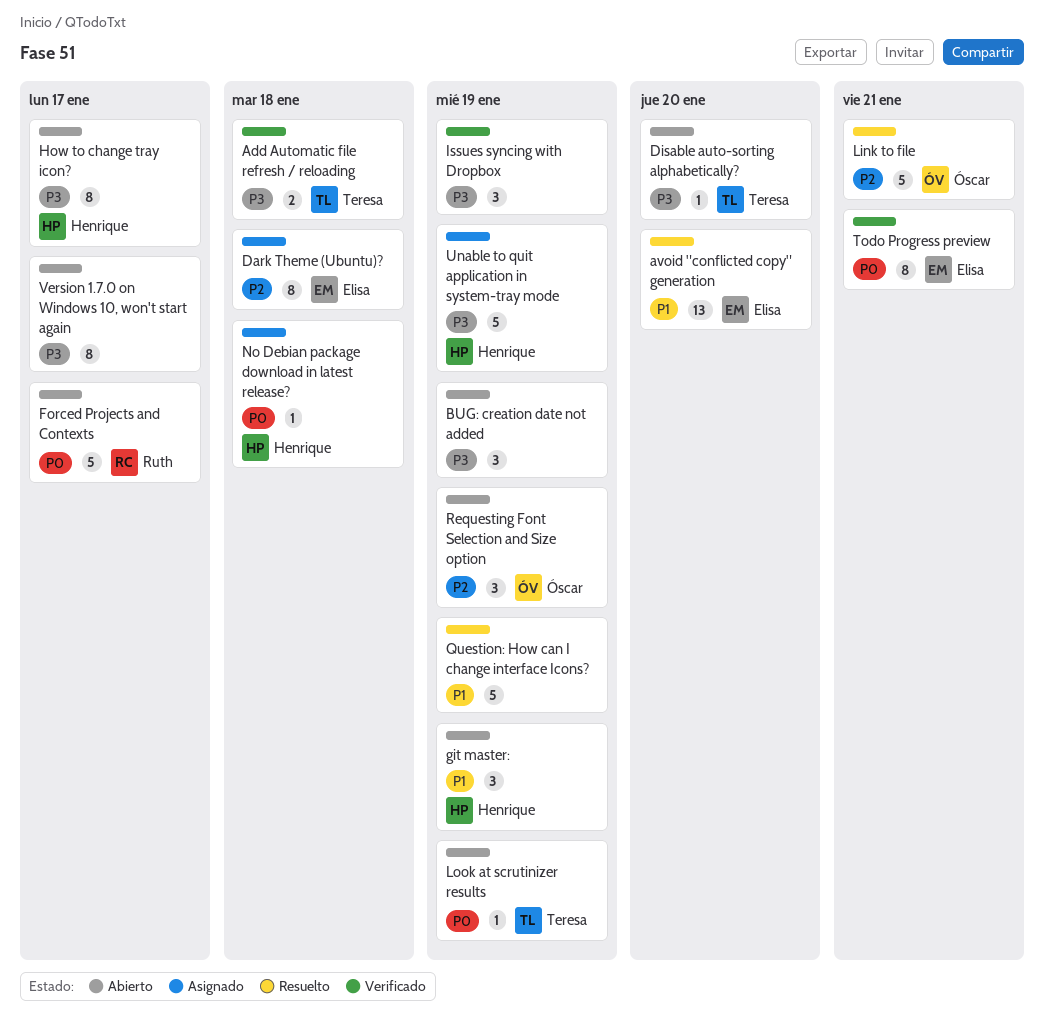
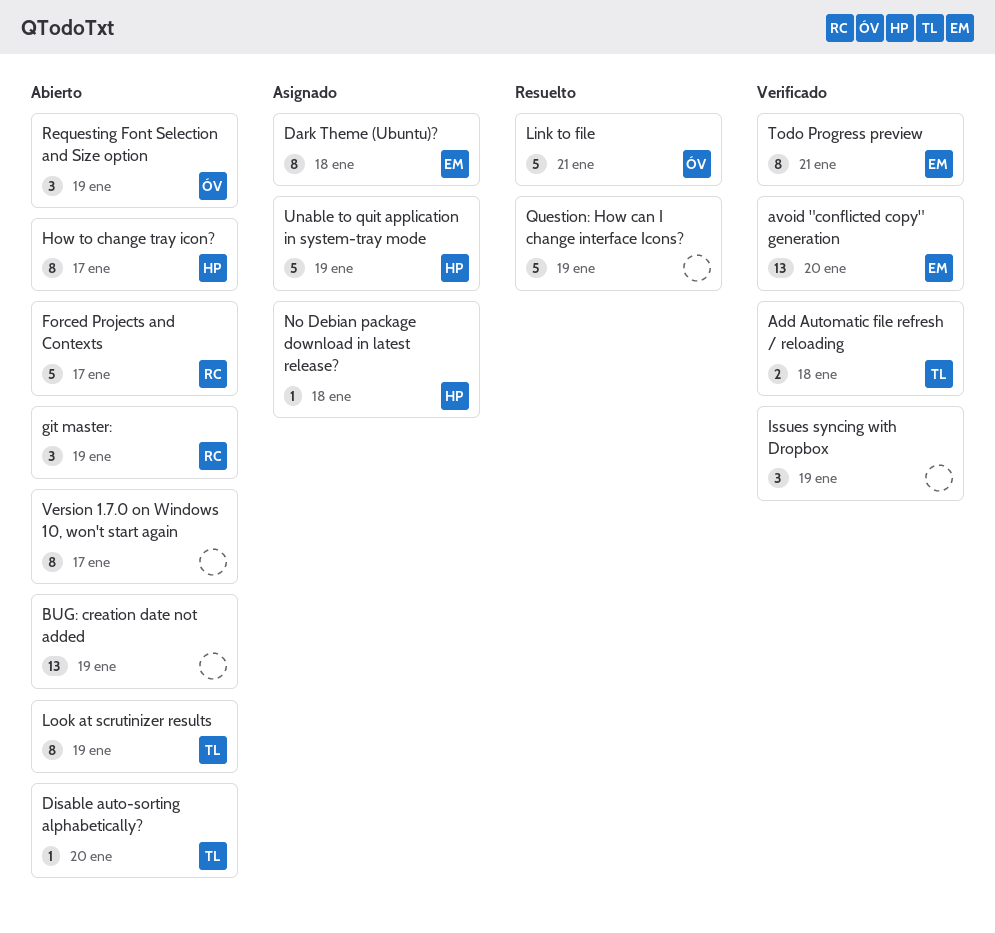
avoid "conflicted copy" generation, status: Resuelto -> Verificado
BUG: creation date not added, estimate: 3 -> 13
git master:, owner: Henrique -> Ruth
Look at scrutinizer results, estimate: 1 -> 8

